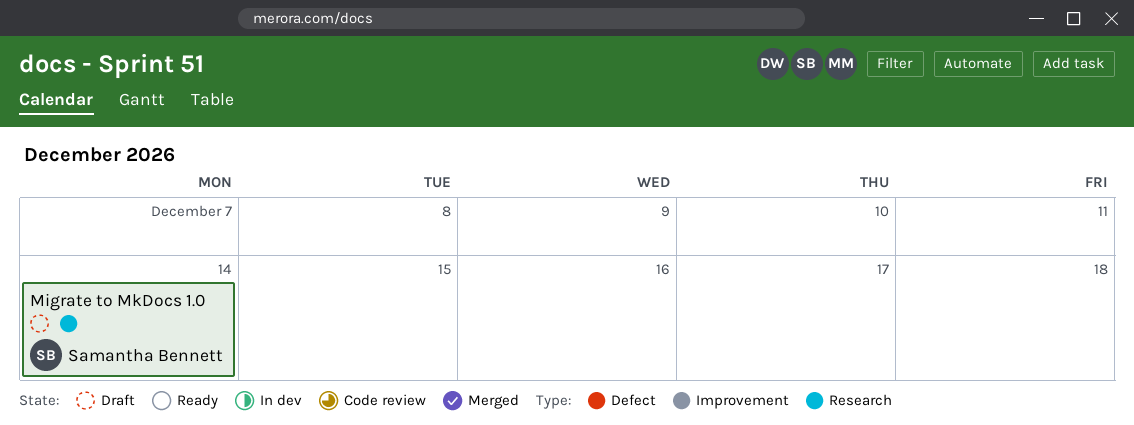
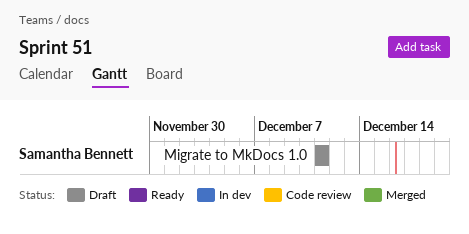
Migrate to MkDocs 1.0, due: Dec 14 -> Dec 11

